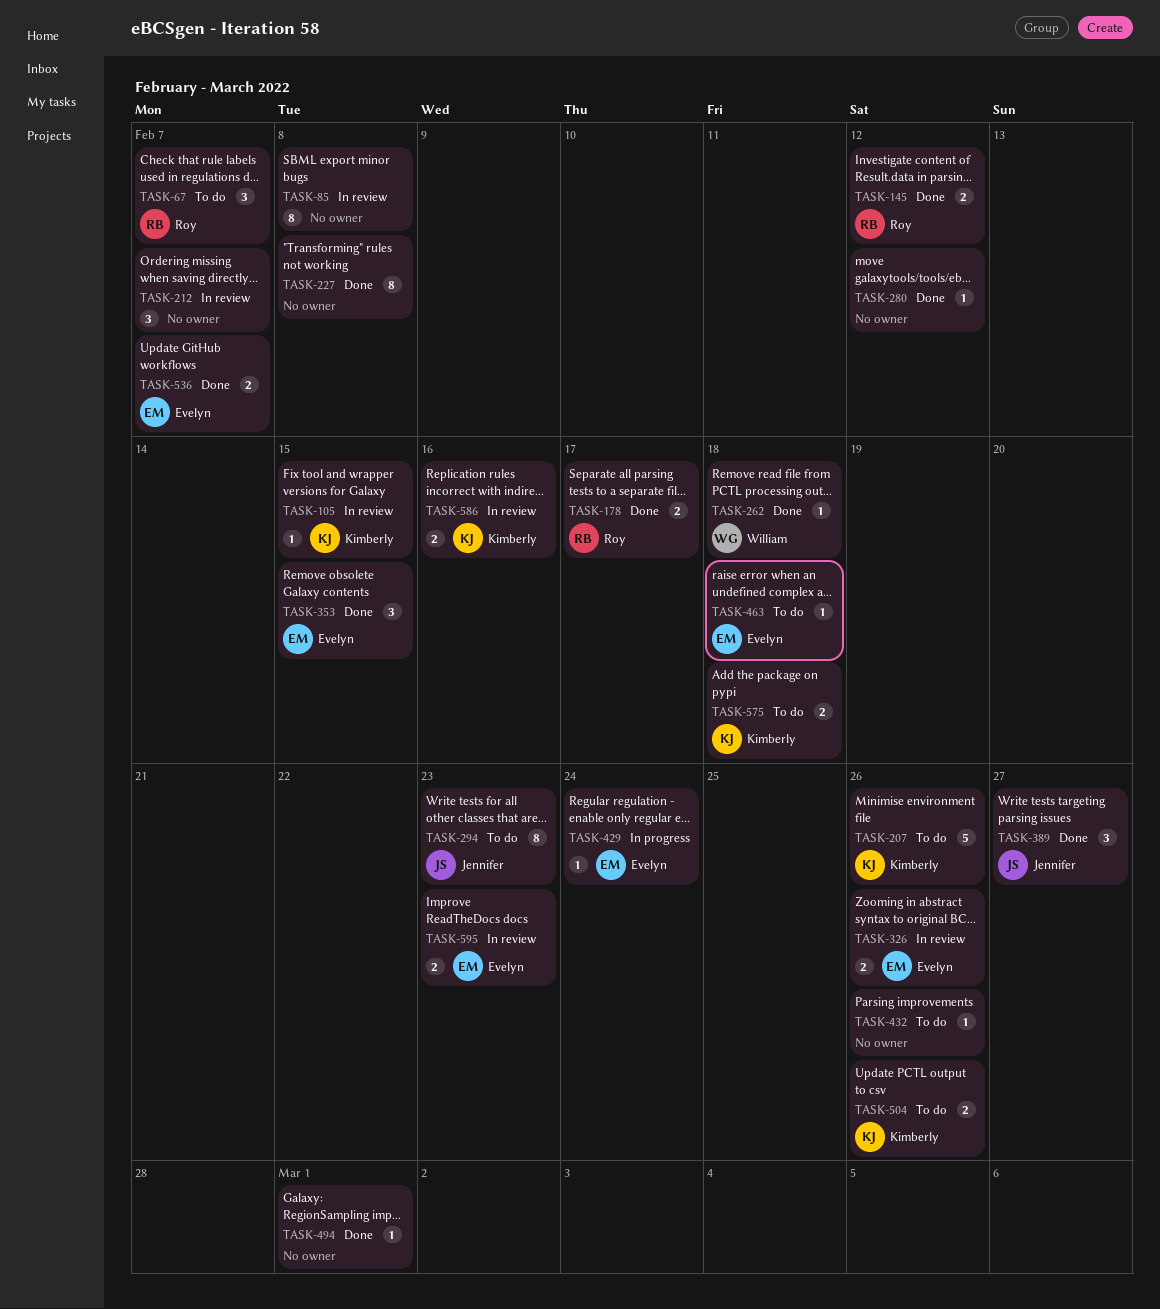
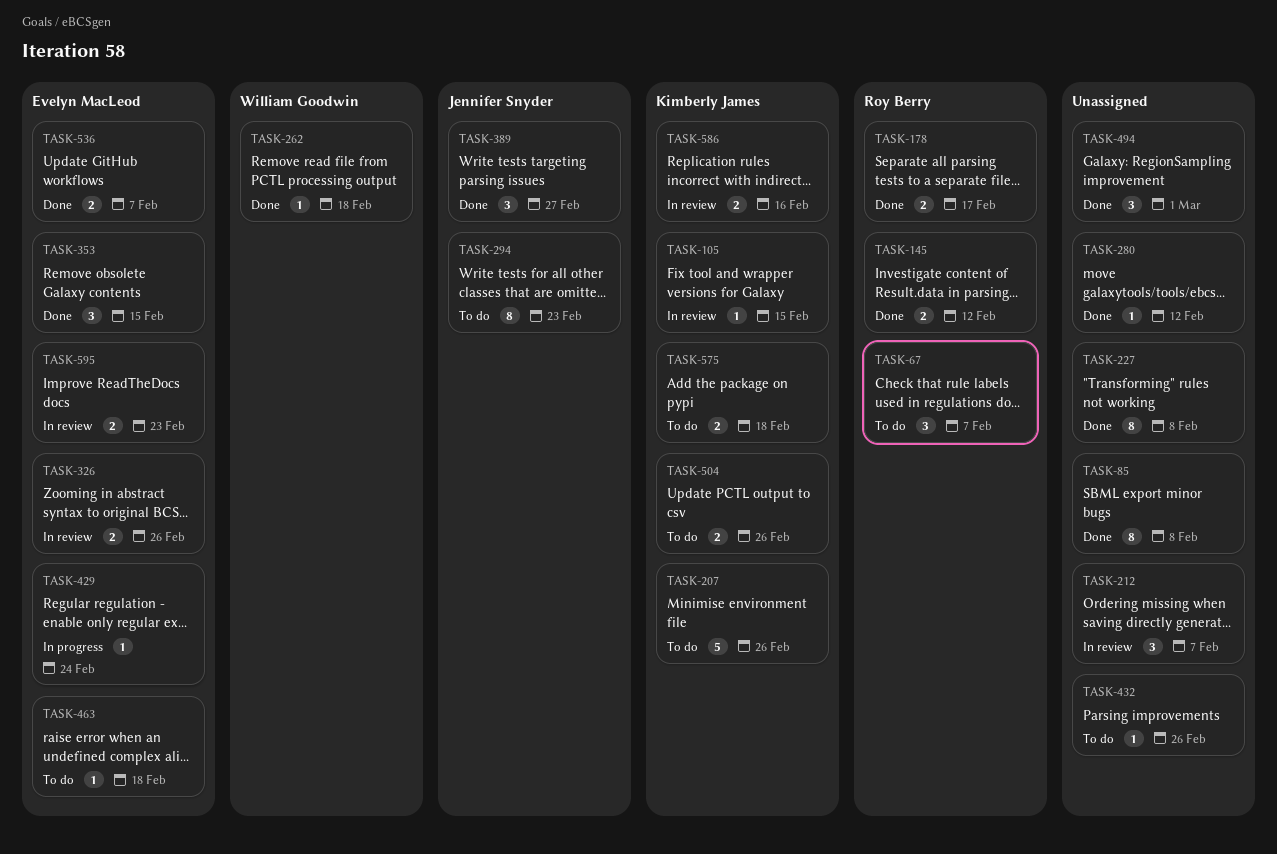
TASK-85, status: In review -> Done
TASK-494, estimate: 1 -> 3

